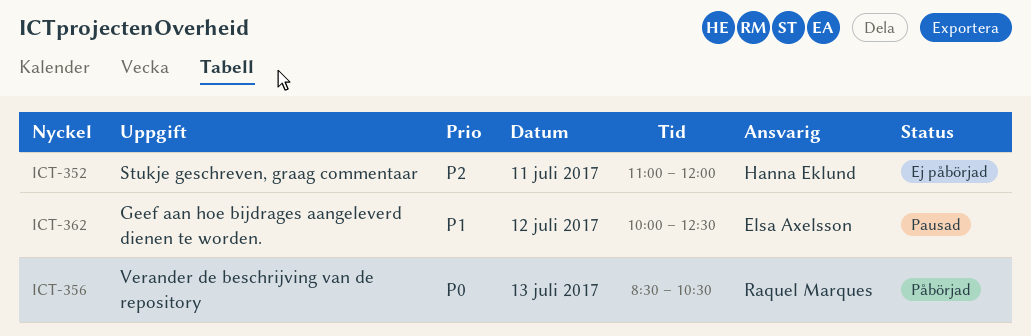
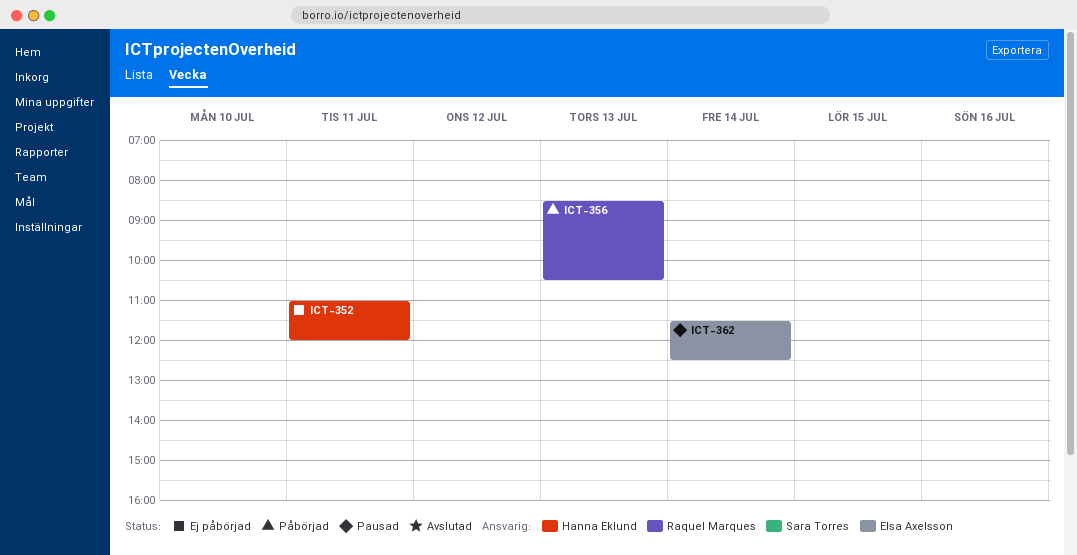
ICT-362, day: Jul 12 -> Jul 14
ICT-362, begins: 10:00 -> 11:30

